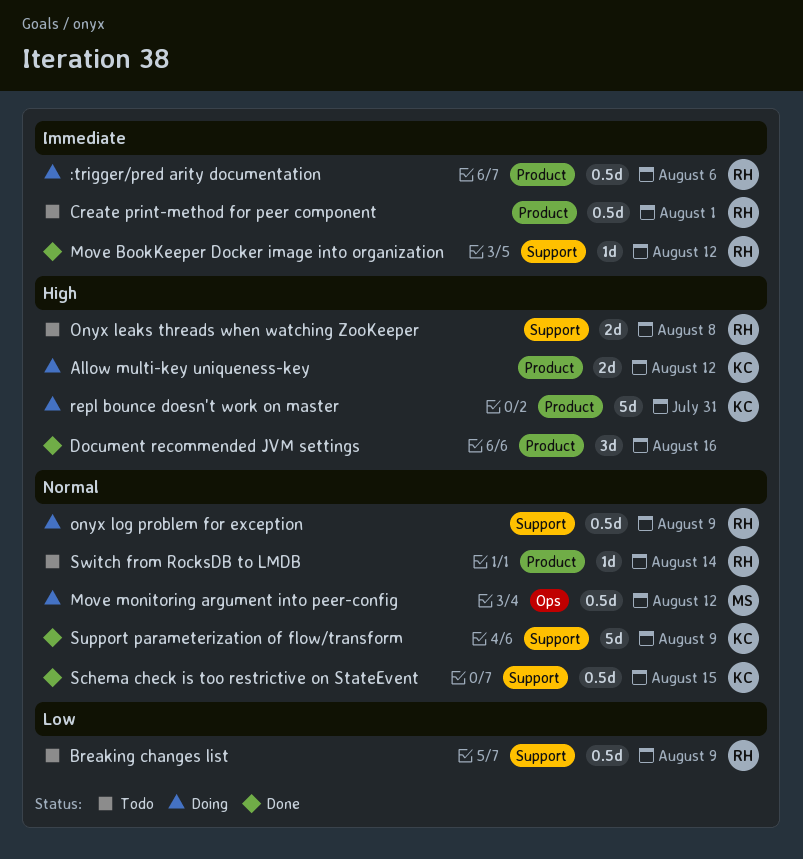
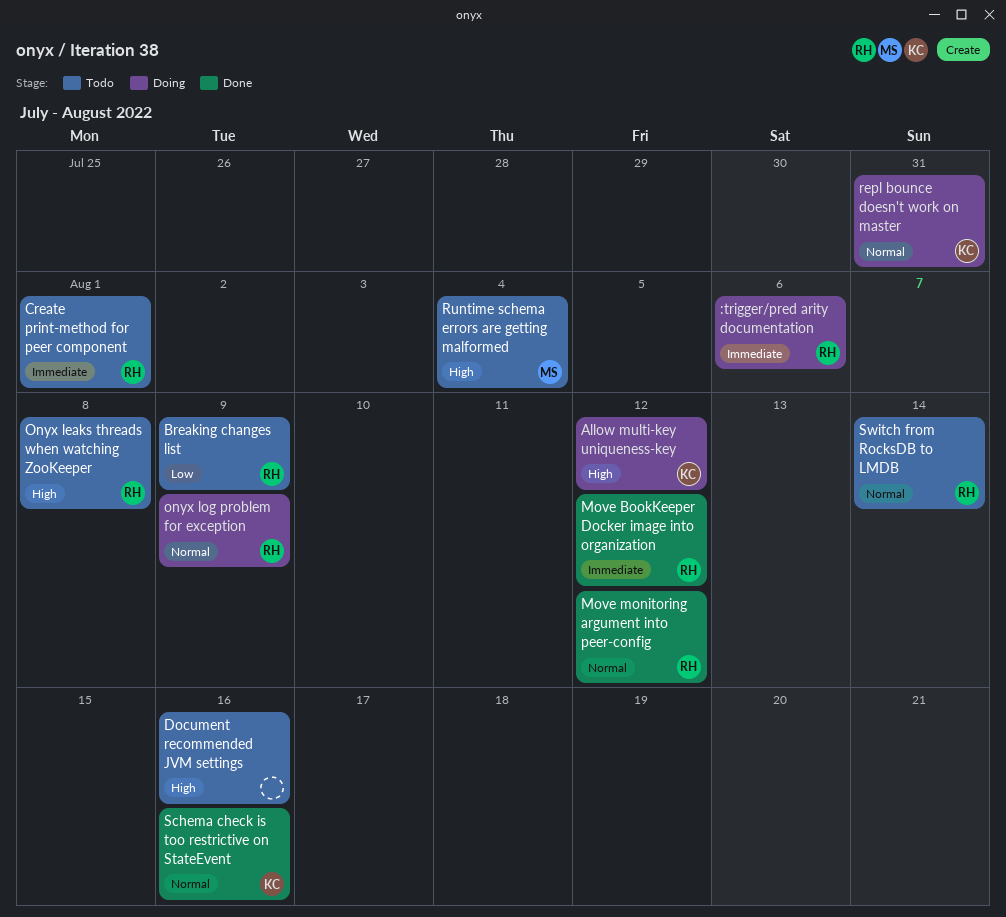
Document recommended JVM settings, status: Done -> Todo
Move monitoring argument into peer-config, status: Doing -> Done
Move monitoring argument into peer-config, owner: MS -> RH
repl bounce doesn't work on master, priority: High -> Normal
Runtime schema errors are getting malformed: none -> present
Schema check is too restrictive on StateEvent, due: Aug 15 -> Aug 16
Support parameterization of flow/transform: present -> none

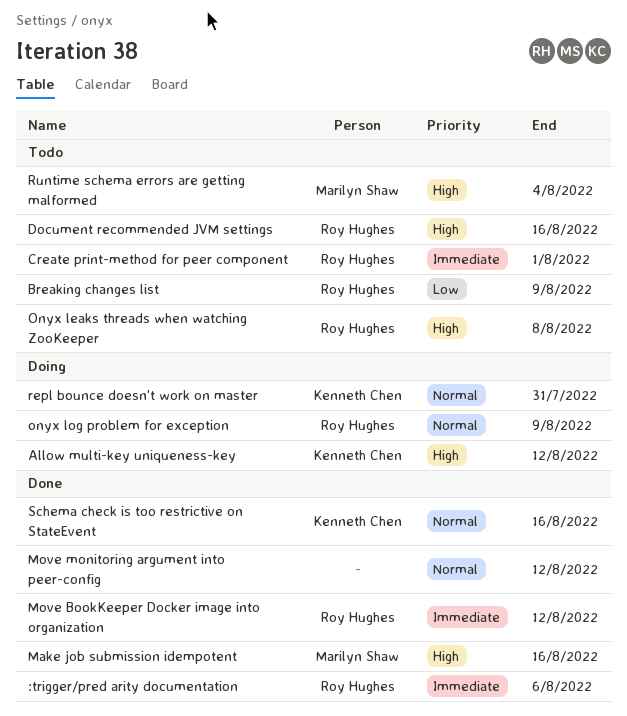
:trigger/pred arity documentation, status: Doing -> Done
Document recommended JVM settings, owner: none -> Roy Hughes
Make job submission idempotent: none -> present
Move monitoring argument into peer-config, owner: Roy Hughes -> none
Switch from RocksDB to LMDB: present -> none

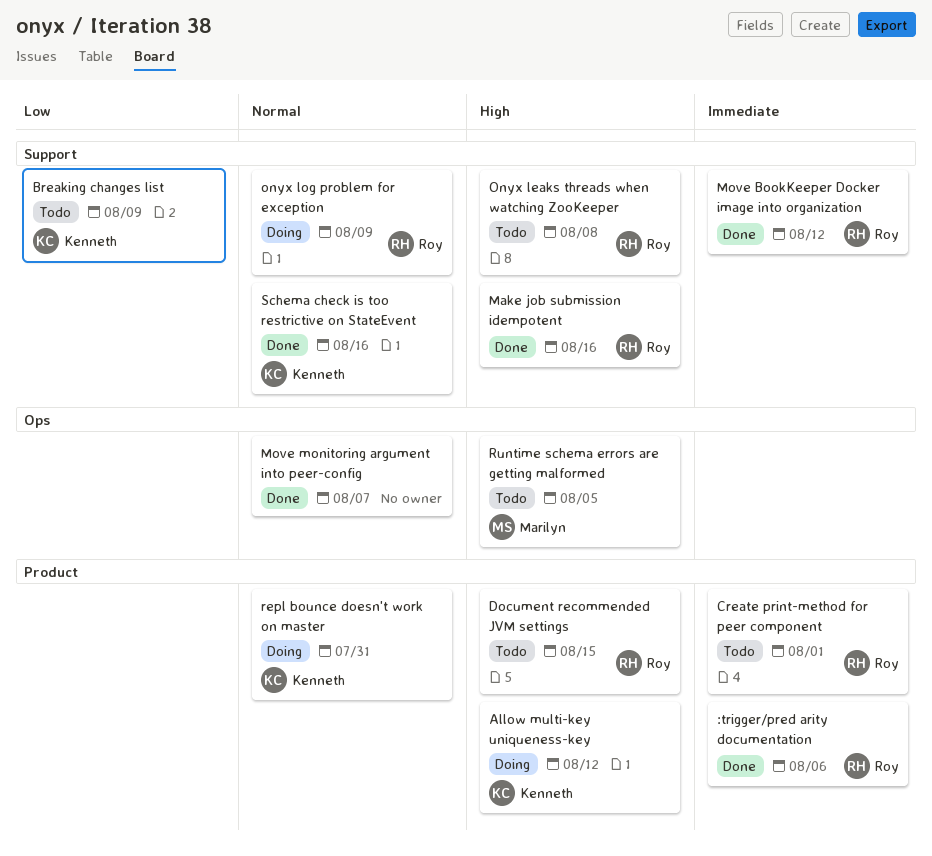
Breaking changes list, owner: Roy Hughes -> Kenneth Chen
Document recommended JVM settings, due: Aug 16 -> Aug 15
Make job submission idempotent, owner: Marilyn Shaw -> Roy Hughes
Move monitoring argument into peer-config, due: Aug 12 -> Aug 7
Runtime schema errors are getting malformed, due: Aug 4 -> Aug 5

